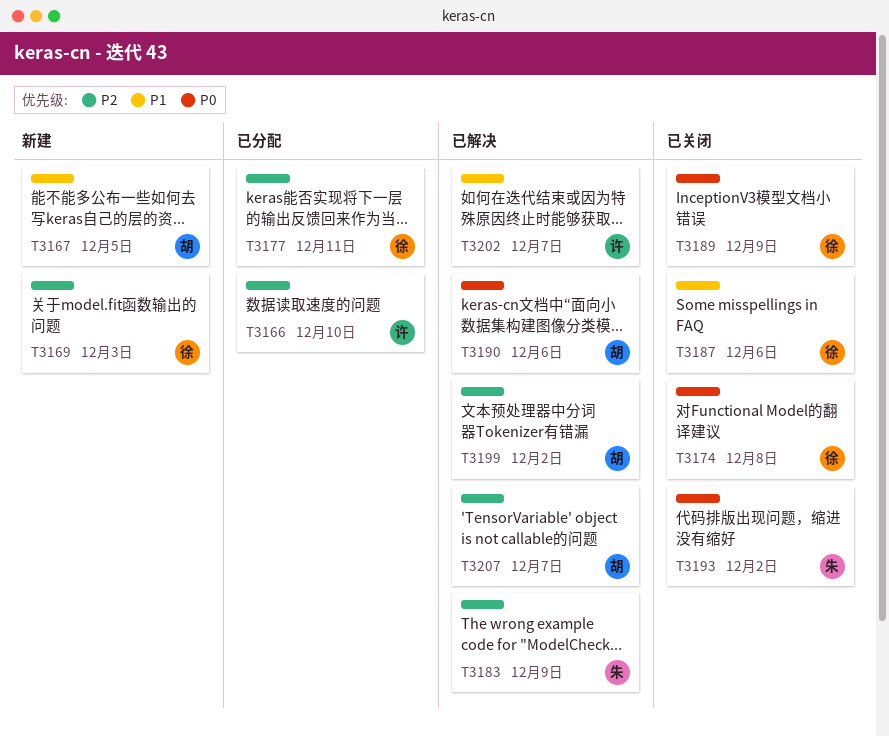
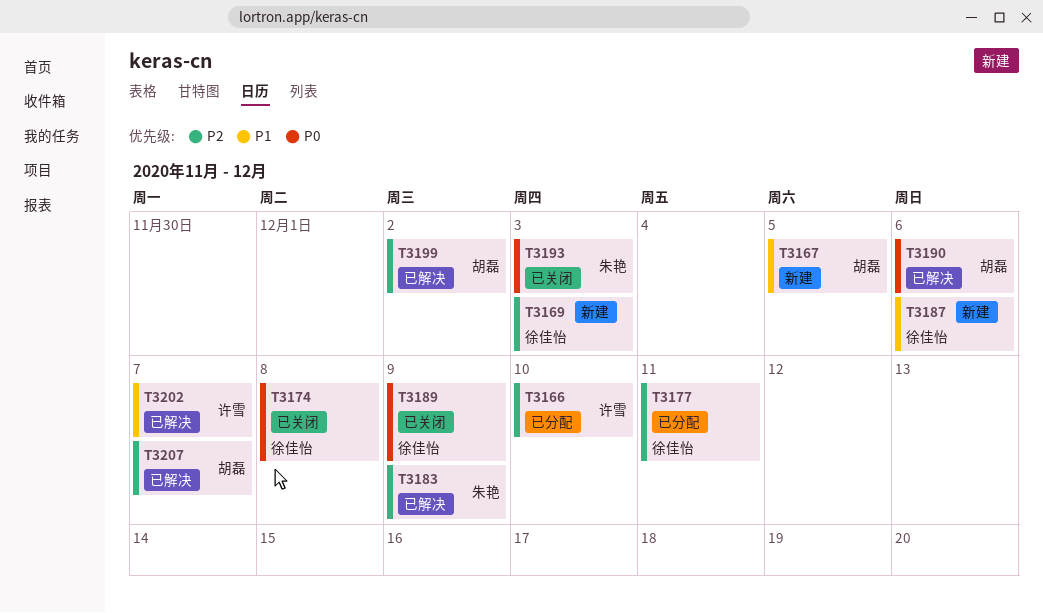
T3187, status: 已关闭 -> 新建
T3193, due: Dec 2 -> Dec 3

